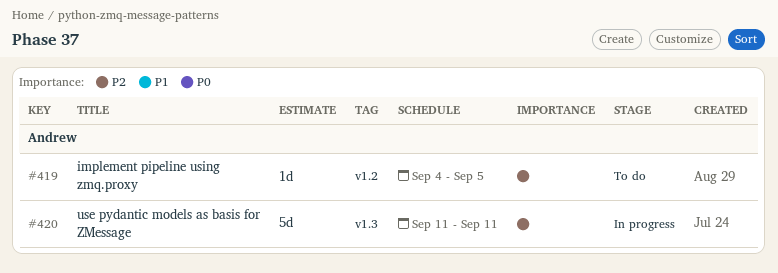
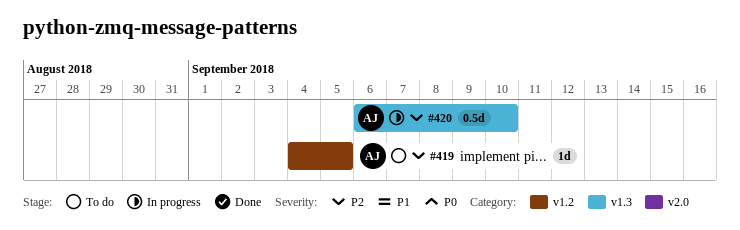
#420, estimate: 5d -> 0.5d
#420, start: Sep 11 -> Sep 6
#420, due: Sep 11 -> Sep 10

